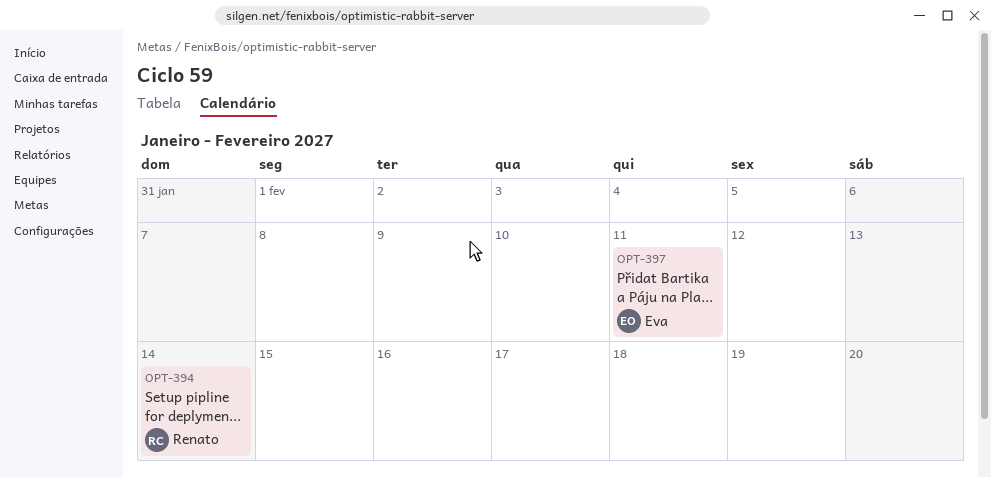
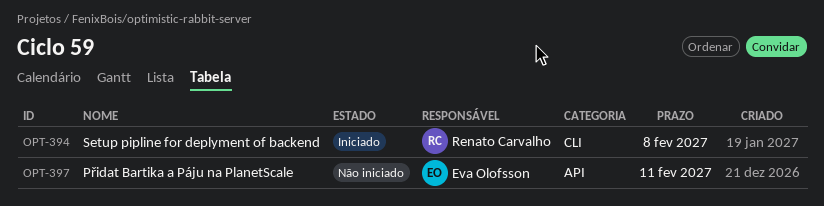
OPT-394, due: Feb 14 -> Feb 8

